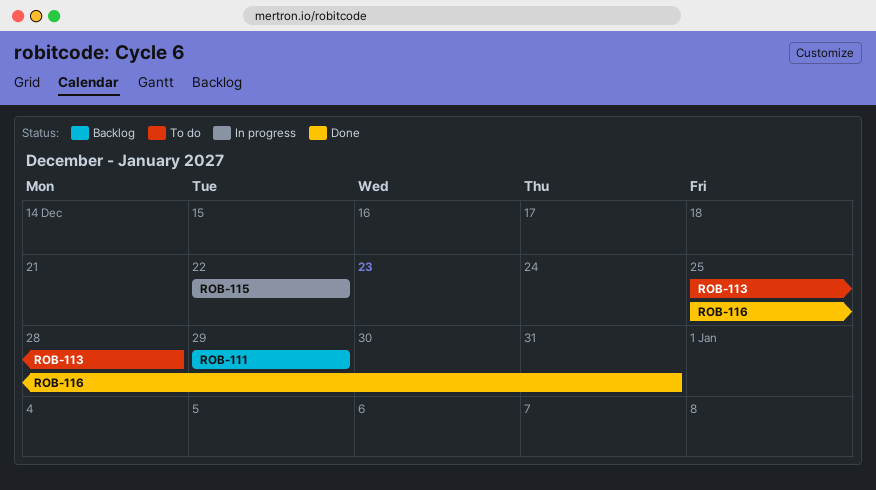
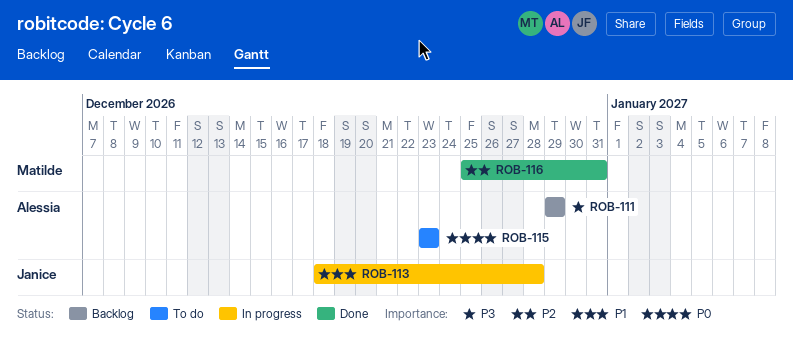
ROB-113, status: To do -> In progress
ROB-113, start: Dec 25 -> Dec 18
ROB-115, status: In progress -> To do
ROB-115, start: Dec 22 -> Dec 23
ROB-115, due: Dec 22 -> Dec 23

